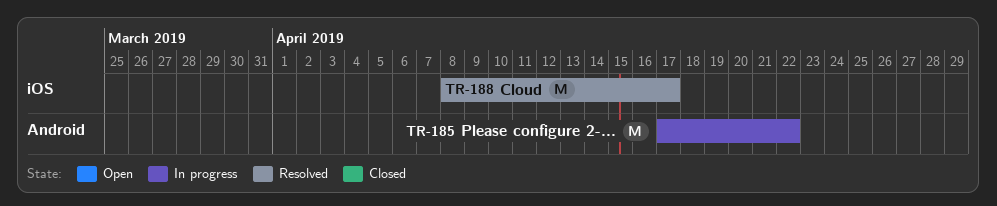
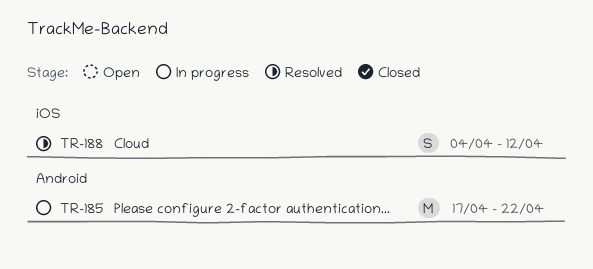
TR-188, estimate: M -> S
TR-188, start: Apr 8 -> Apr 4
TR-188, due: Apr 17 -> Apr 12

